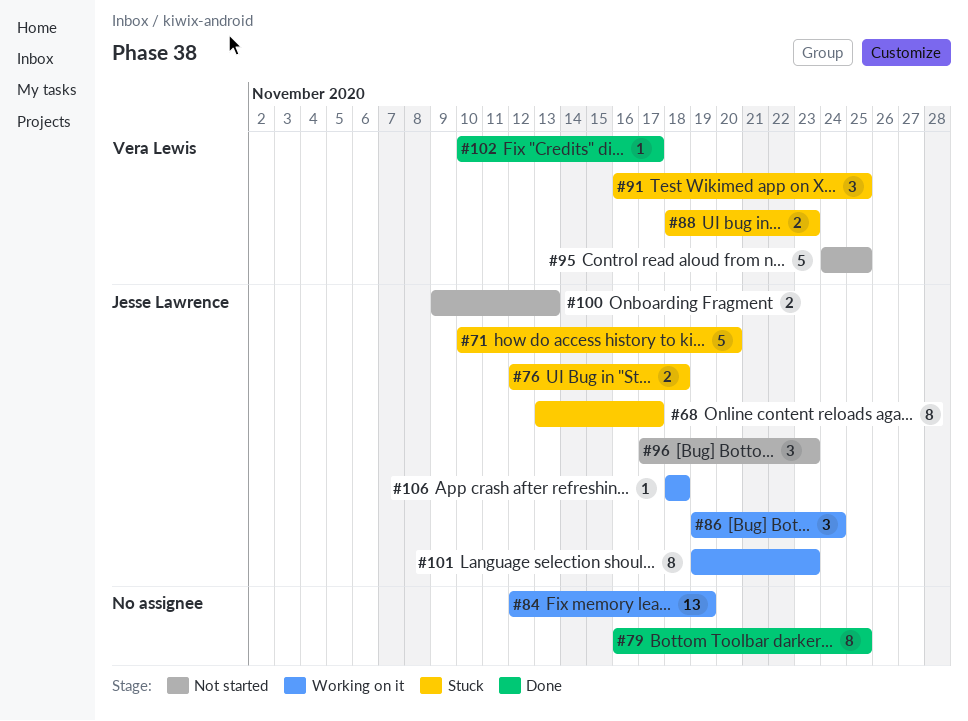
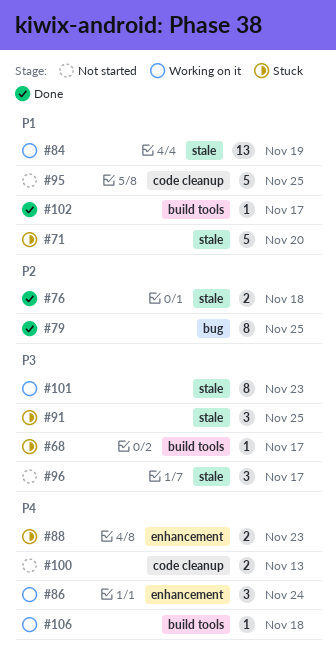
#68, estimate: 8 -> 1
#76, status: Stuck -> Done
#96, due: Nov 23 -> Nov 17

